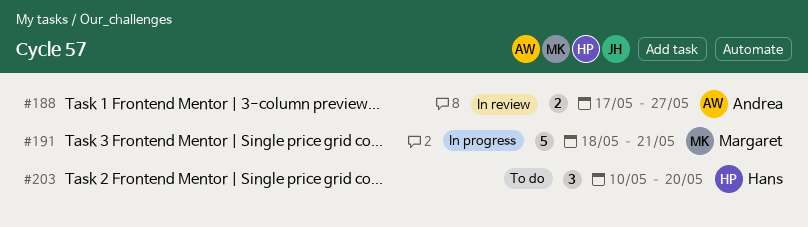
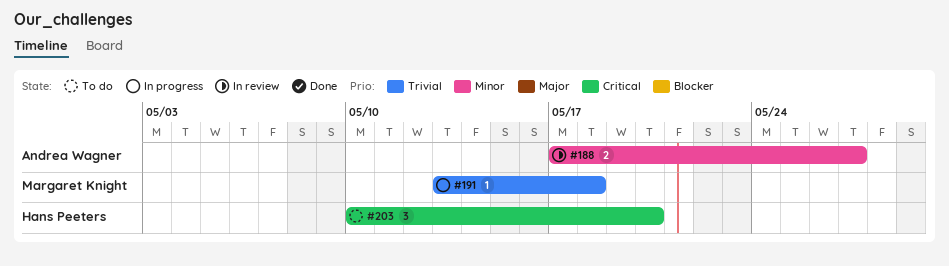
#191, estimate: 5 -> 1
#191, start: May 18 -> May 13
#191, due: May 21 -> May 18

